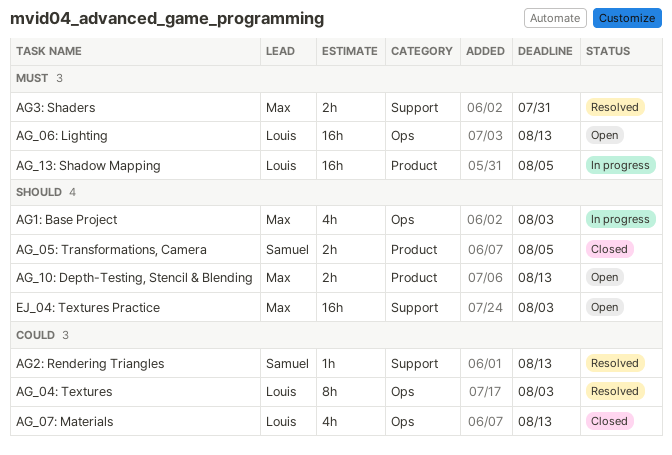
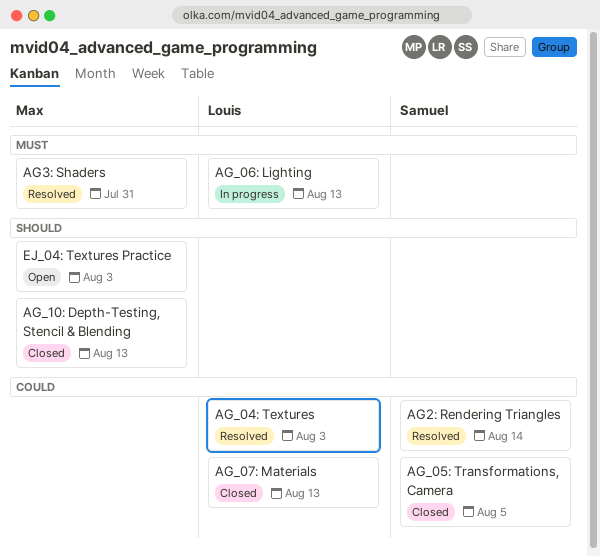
AG1: Base Project: present -> none
AG2: Rendering Triangles, due: Aug 13 -> Aug 14
AG_05: Transformations, Camera, priority: Should -> Could
AG_06: Lighting, status: Open -> In progress
AG_10: Depth-Testing, Stencil & Blending, status: Open -> Closed
AG_13: Shadow Mapping: present -> none

